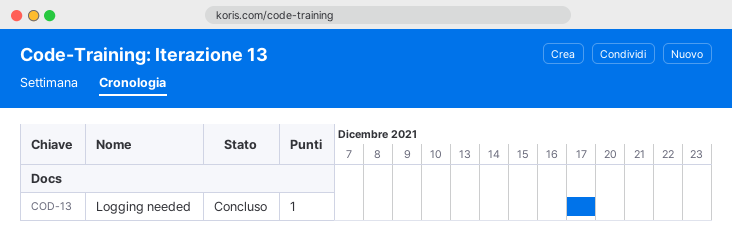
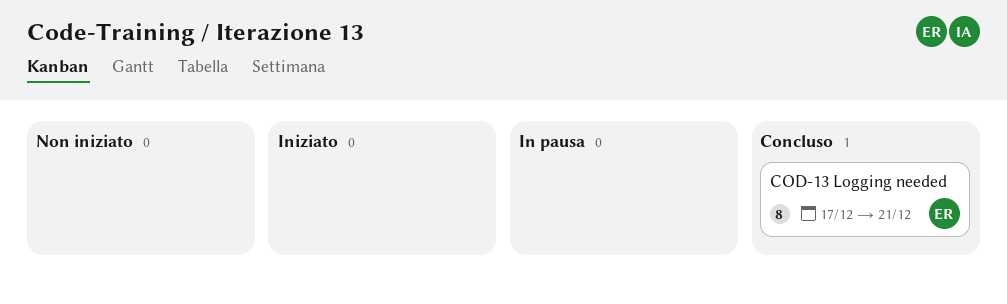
COD-13, estimate: 1 -> 8
COD-13, due: Dec 17 -> Dec 21

